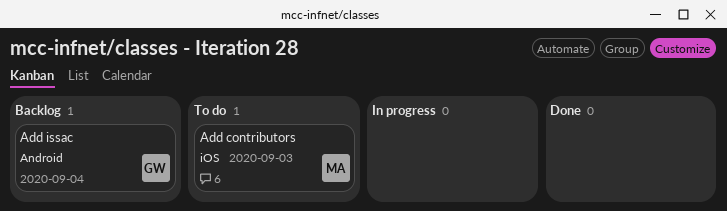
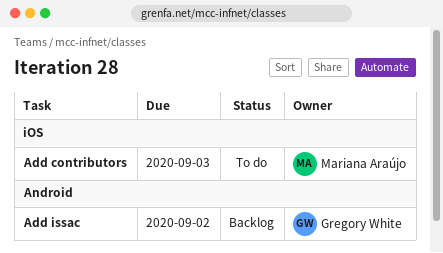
Add issac, due: Sep 4 -> Sep 2

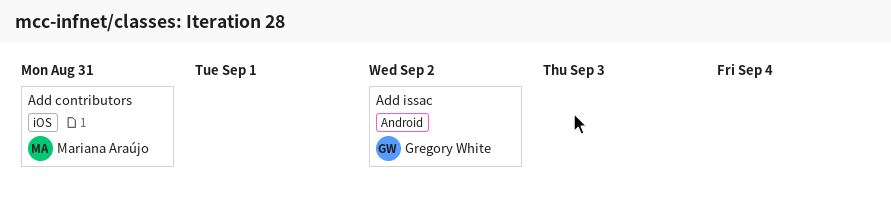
Add contributors, due: Sep 3 -> Aug 31

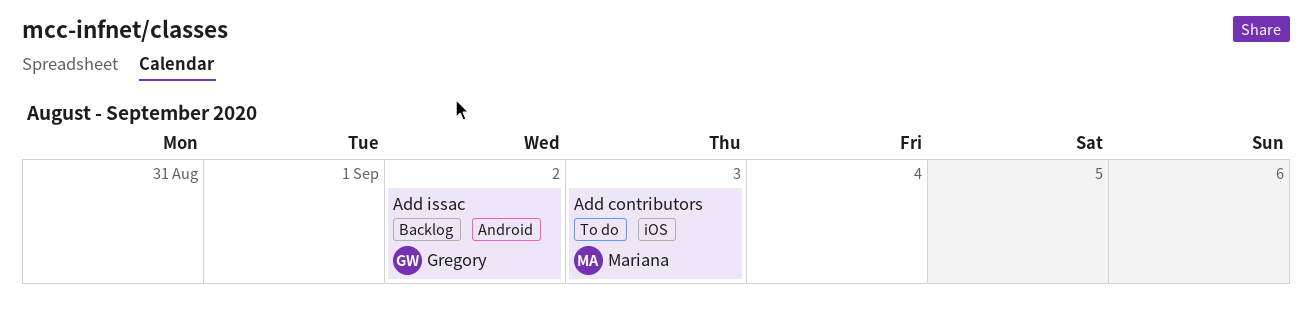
Add contributors, due: Aug 31 -> Sep 3

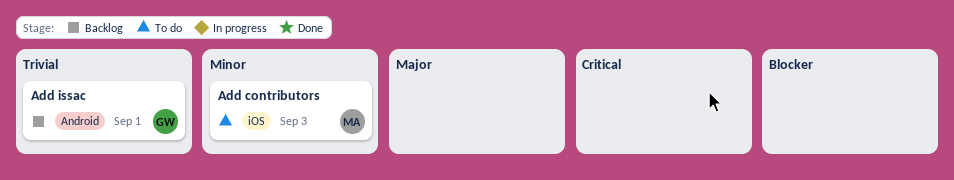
Add issac, due: Sep 2 -> Sep 1

